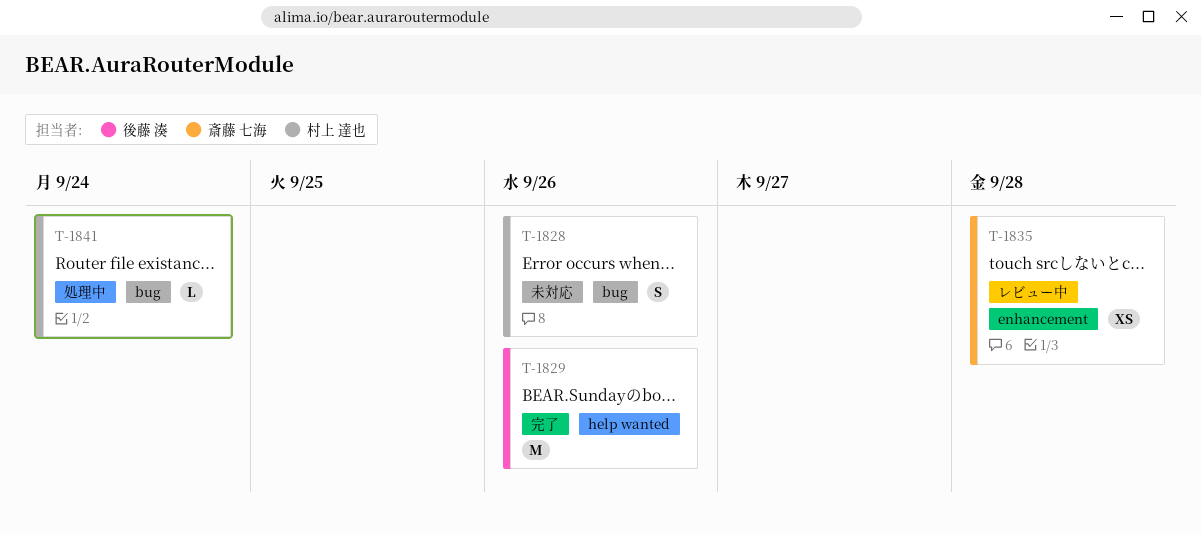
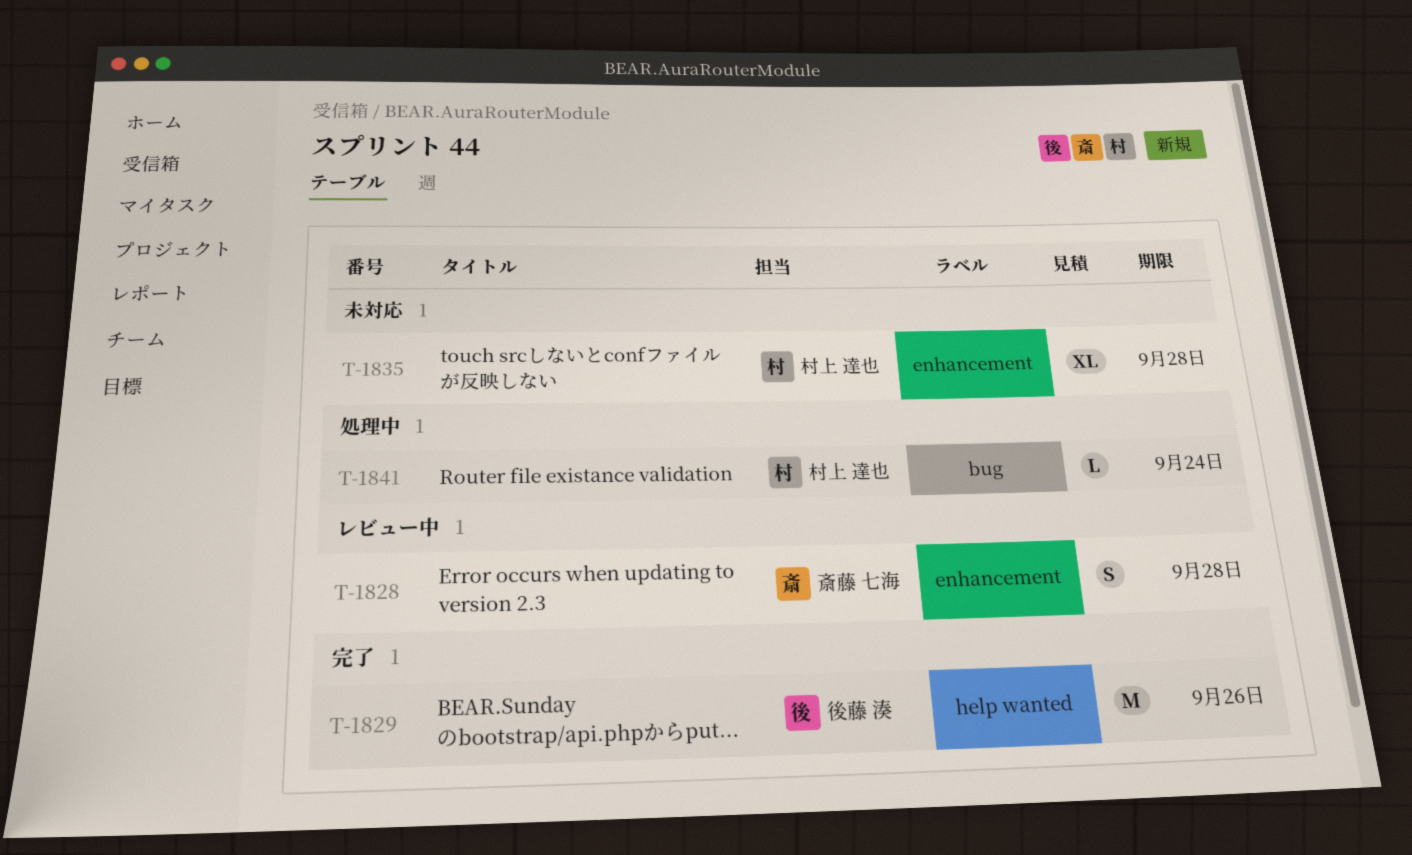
T-1828, status: 未対応 -> レビュー中
T-1828, owner: 村上 達也 -> 斎藤 七海
T-1828, label: bug -> enhancement
T-1828, due: Sep 26 -> Sep 28
T-1835, status: レビュー中 -> 未対応
T-1835, owner: 斎藤 七海 -> 村上 達也
T-1835, estimate: XS -> XL

